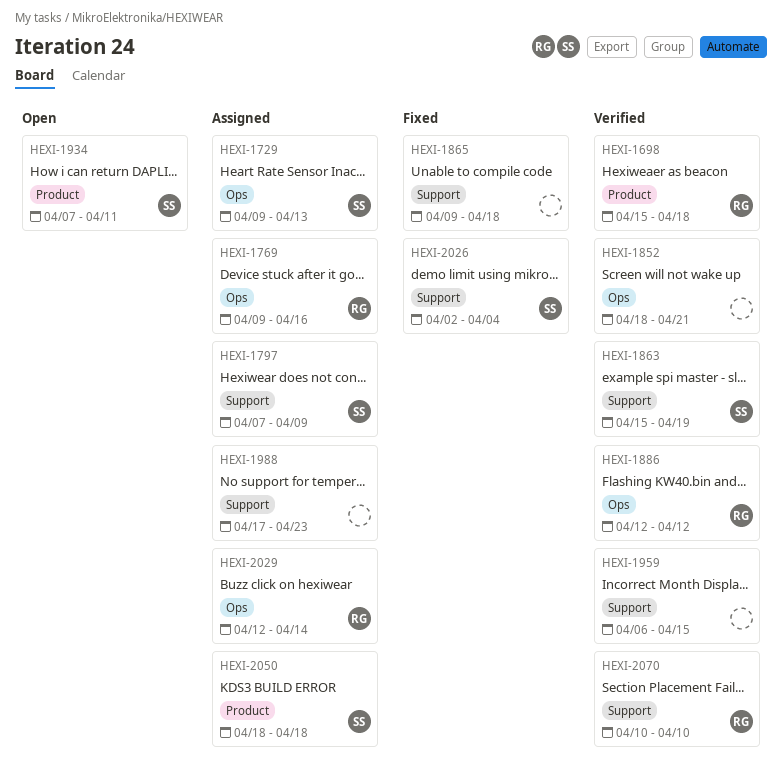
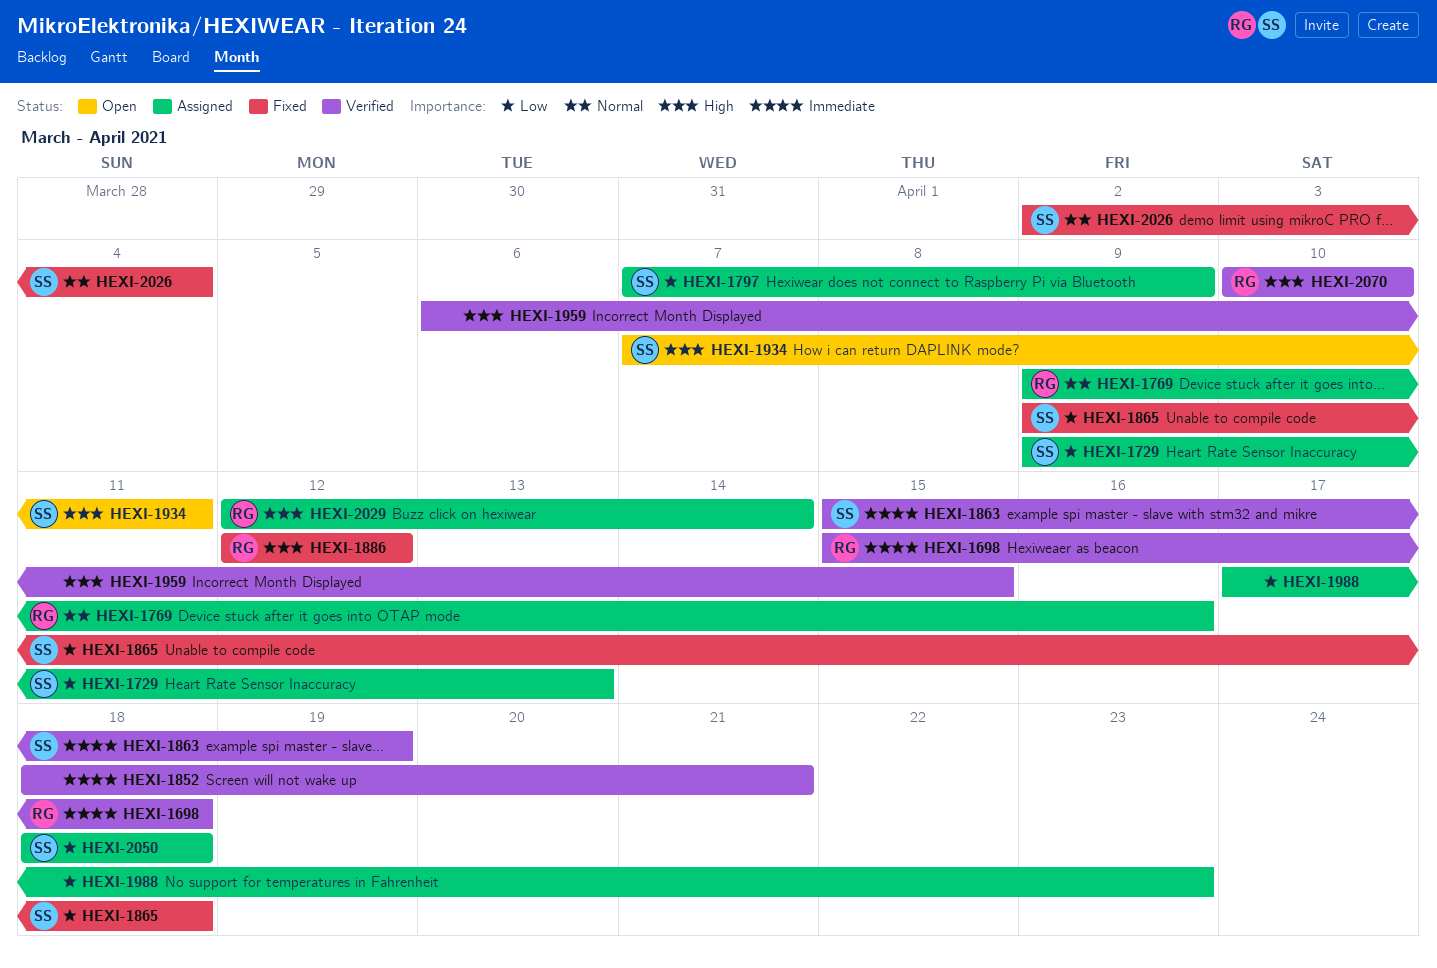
HEXI-1865, owner: none -> SS
HEXI-1886, status: Verified -> Fixed

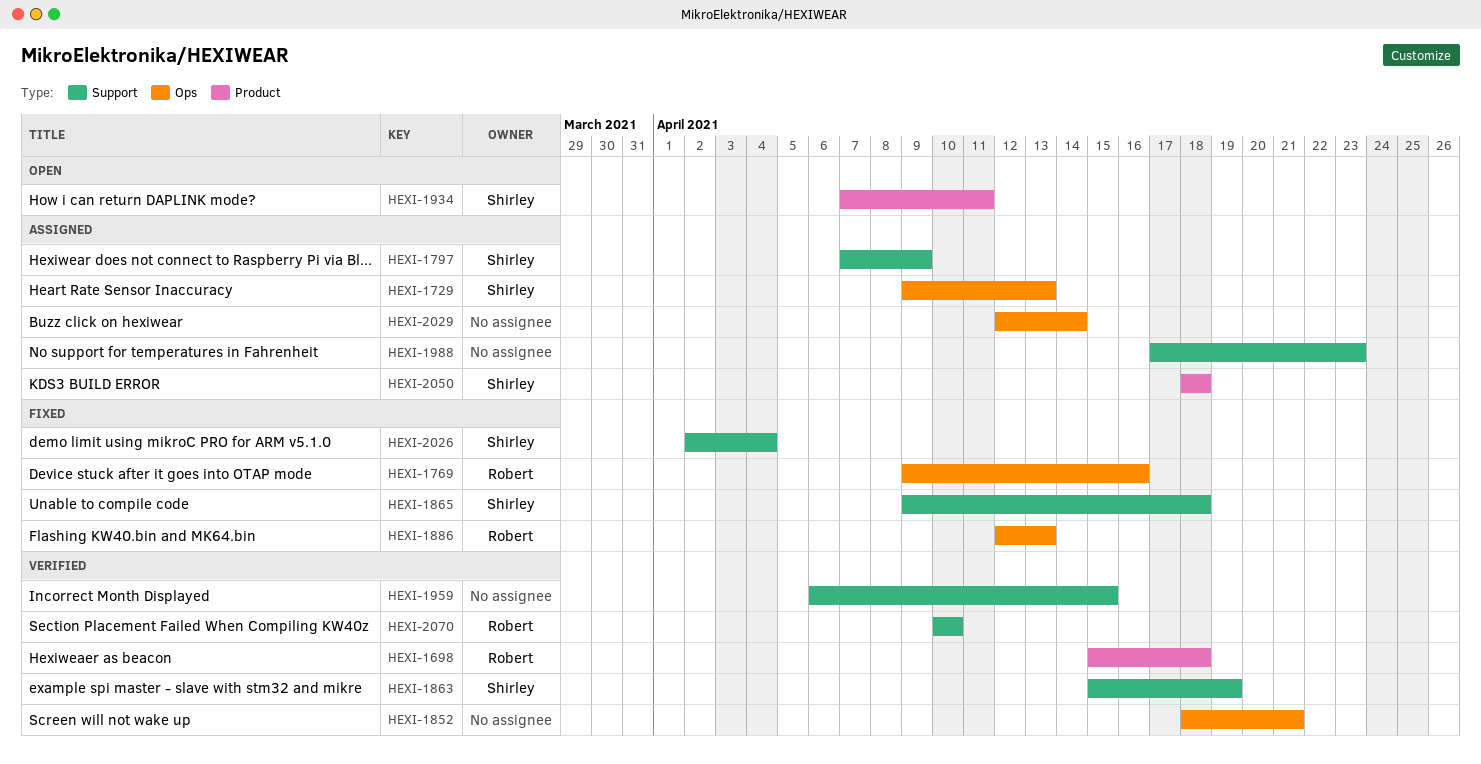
HEXI-1769, status: Assigned -> Fixed
HEXI-1886, due: Apr 12 -> Apr 13
HEXI-2029, owner: Robert -> none

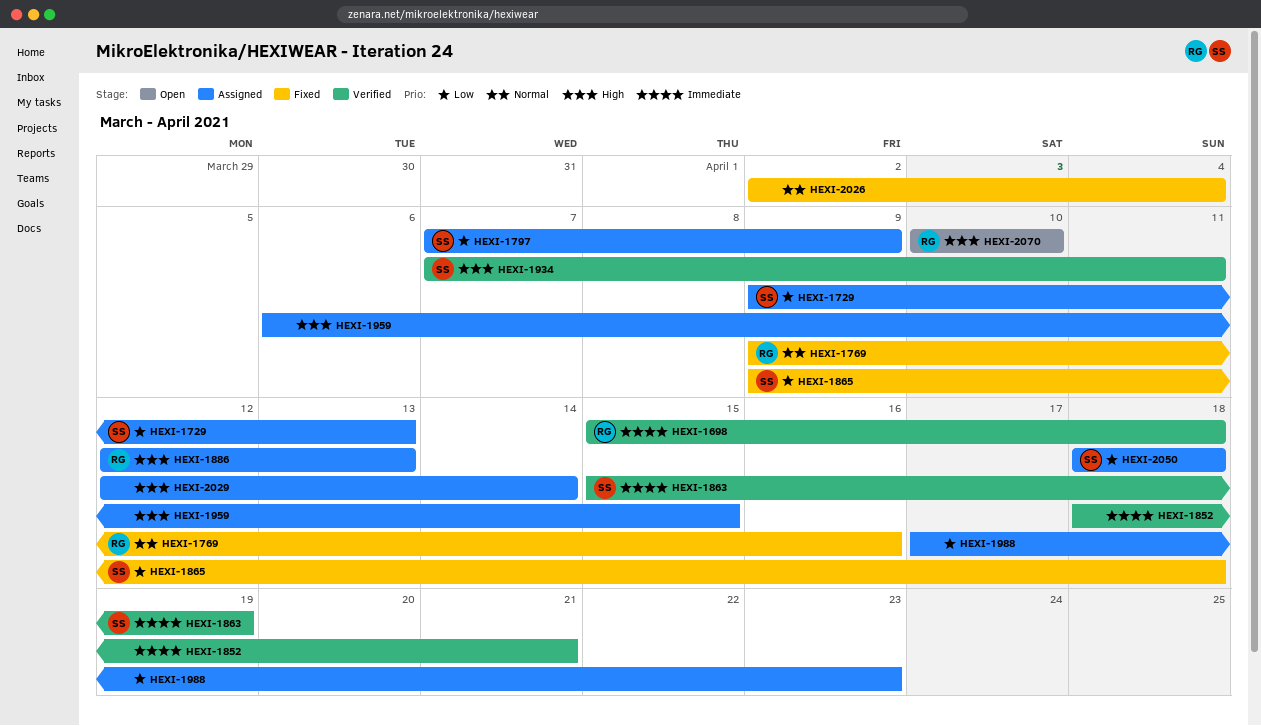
HEXI-1886, status: Fixed -> Assigned
HEXI-1934, status: Open -> Verified
HEXI-1959, status: Verified -> Assigned
HEXI-2026, owner: Shirley -> none
HEXI-2070, status: Verified -> Open

